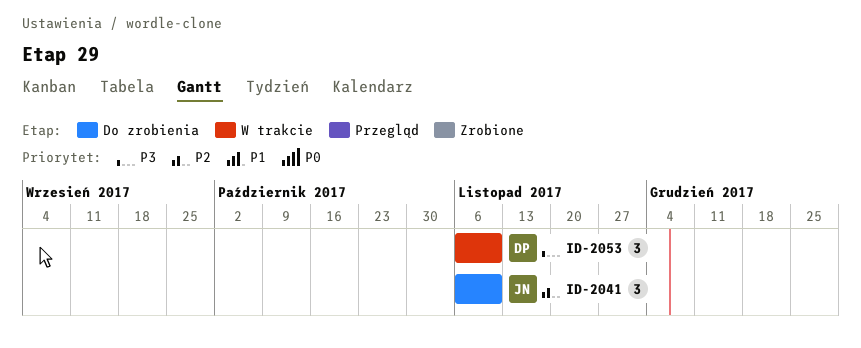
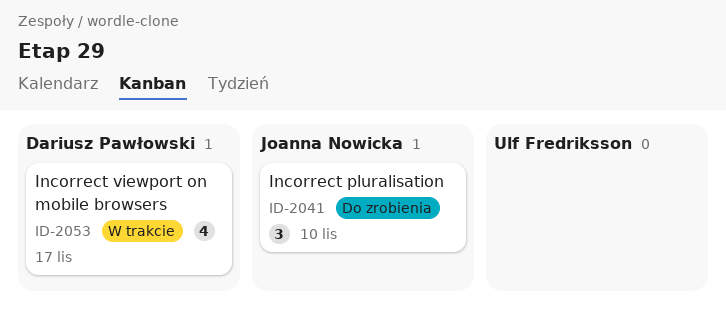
ID-2053, estimate: 3 -> 4
ID-2053, due: Nov 10 -> Nov 17

